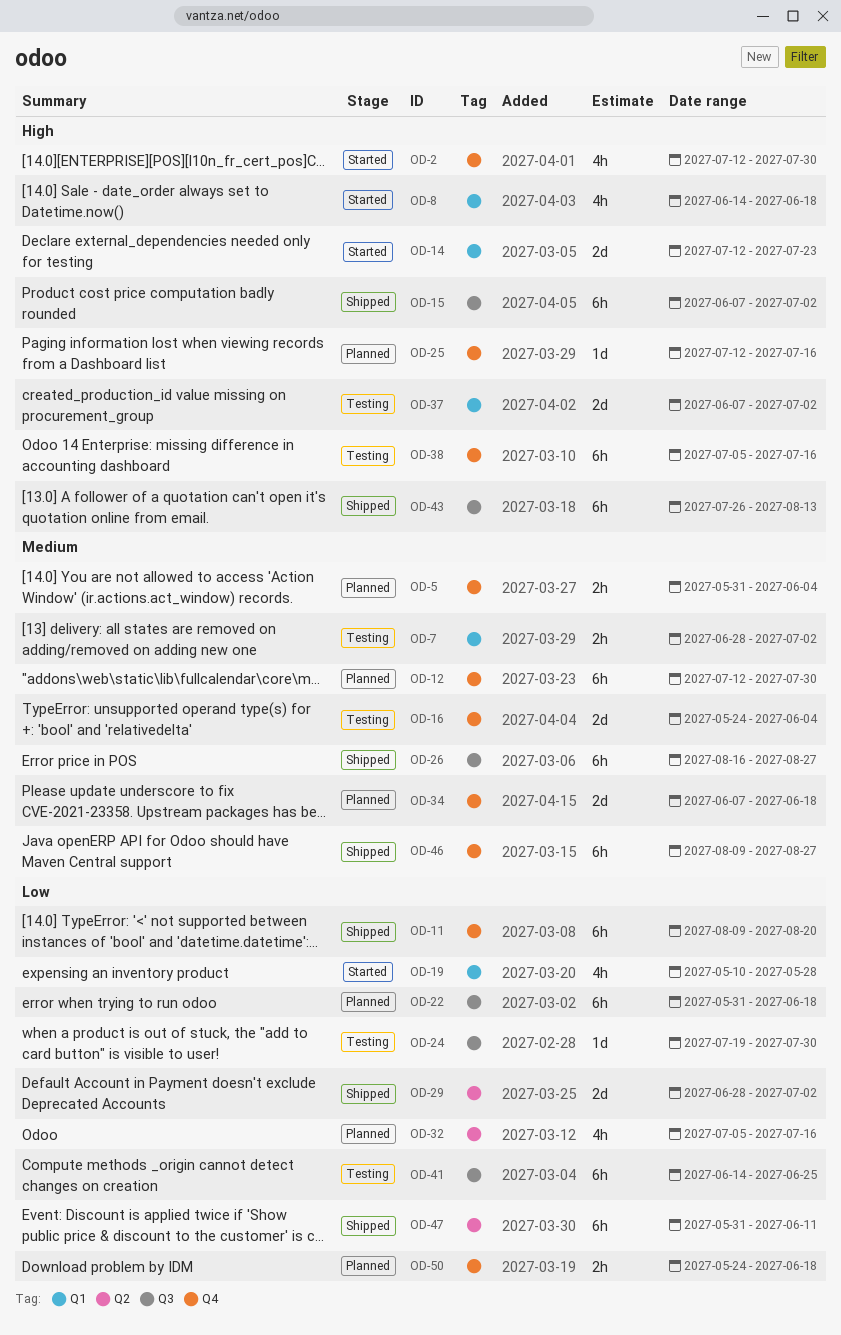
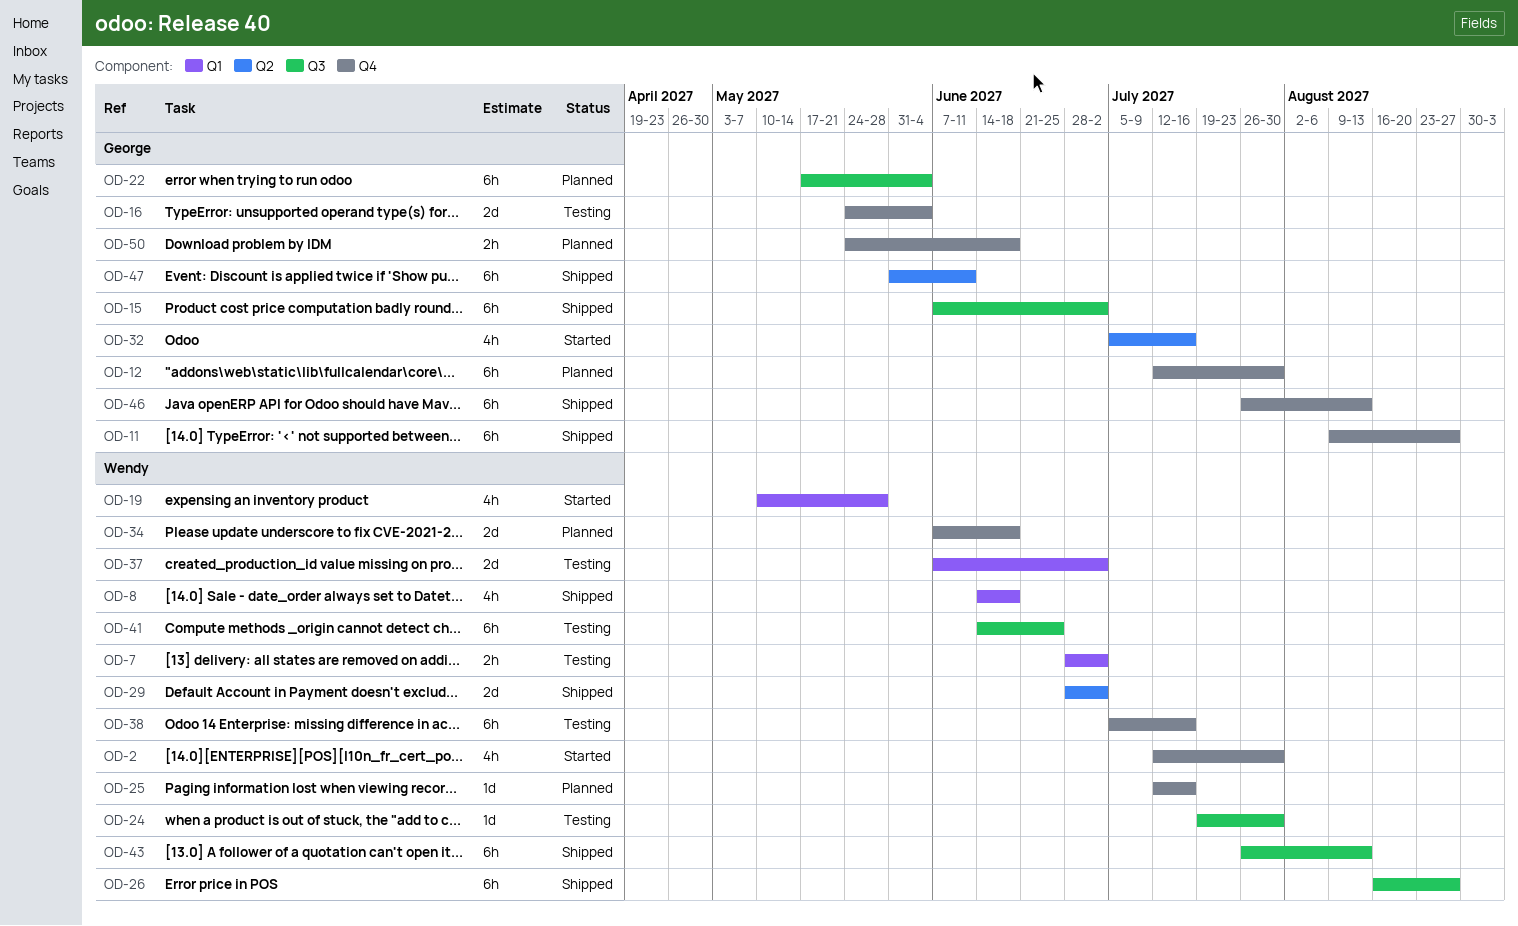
OD-5: present -> none
OD-8, status: Started -> Shipped
OD-11, due: Aug 20 -> Aug 27
OD-14: present -> none
OD-22, start: May 31 -> May 17
OD-22, due: Jun 18 -> Jun 4
OD-32, status: Planned -> Started
OD-46, start: Aug 9 -> Jul 26
OD-46, due: Aug 27 -> Aug 13

